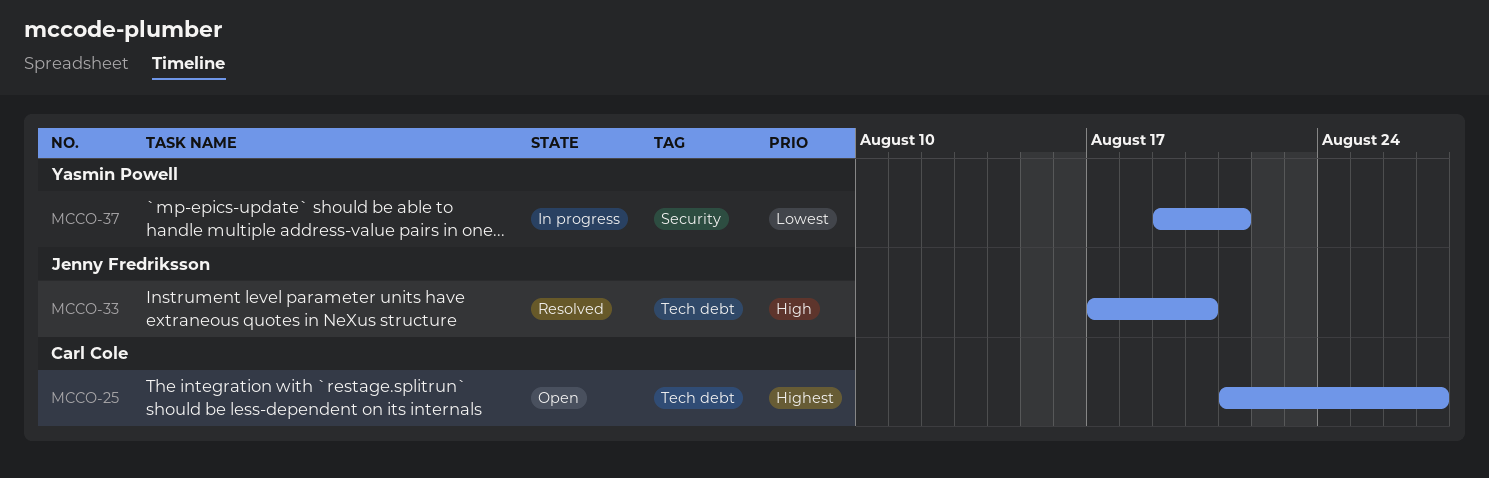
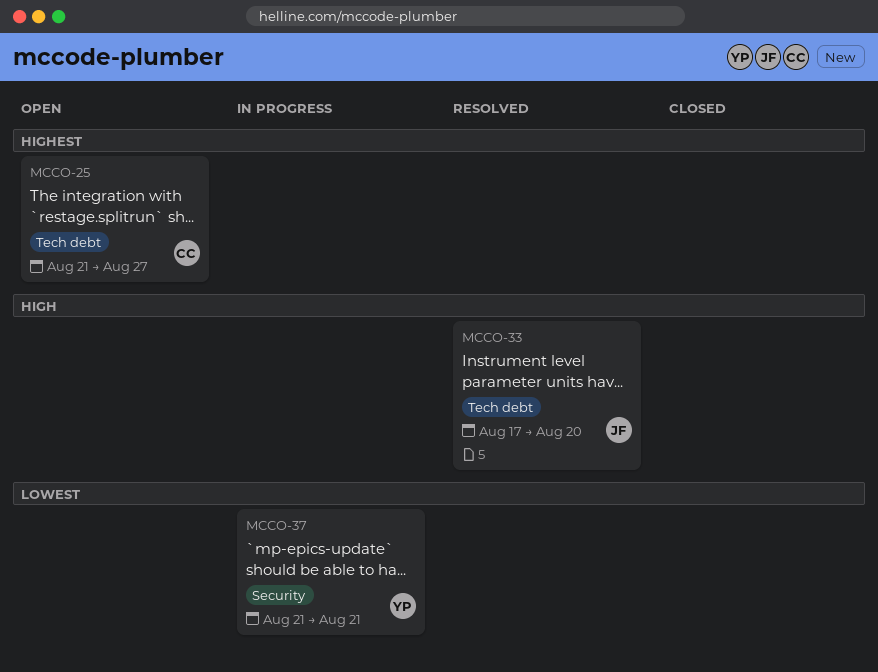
MCCO-37, start: Aug 19 -> Aug 21

